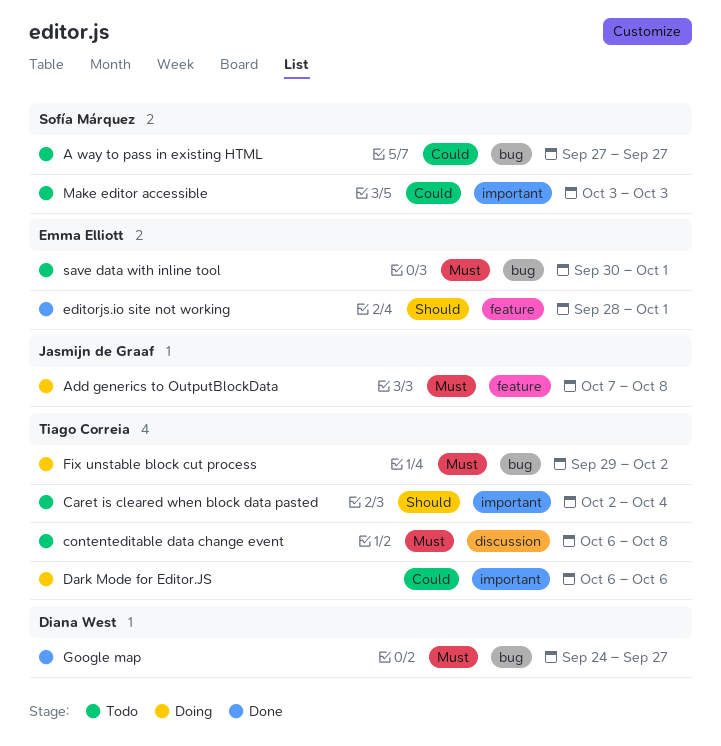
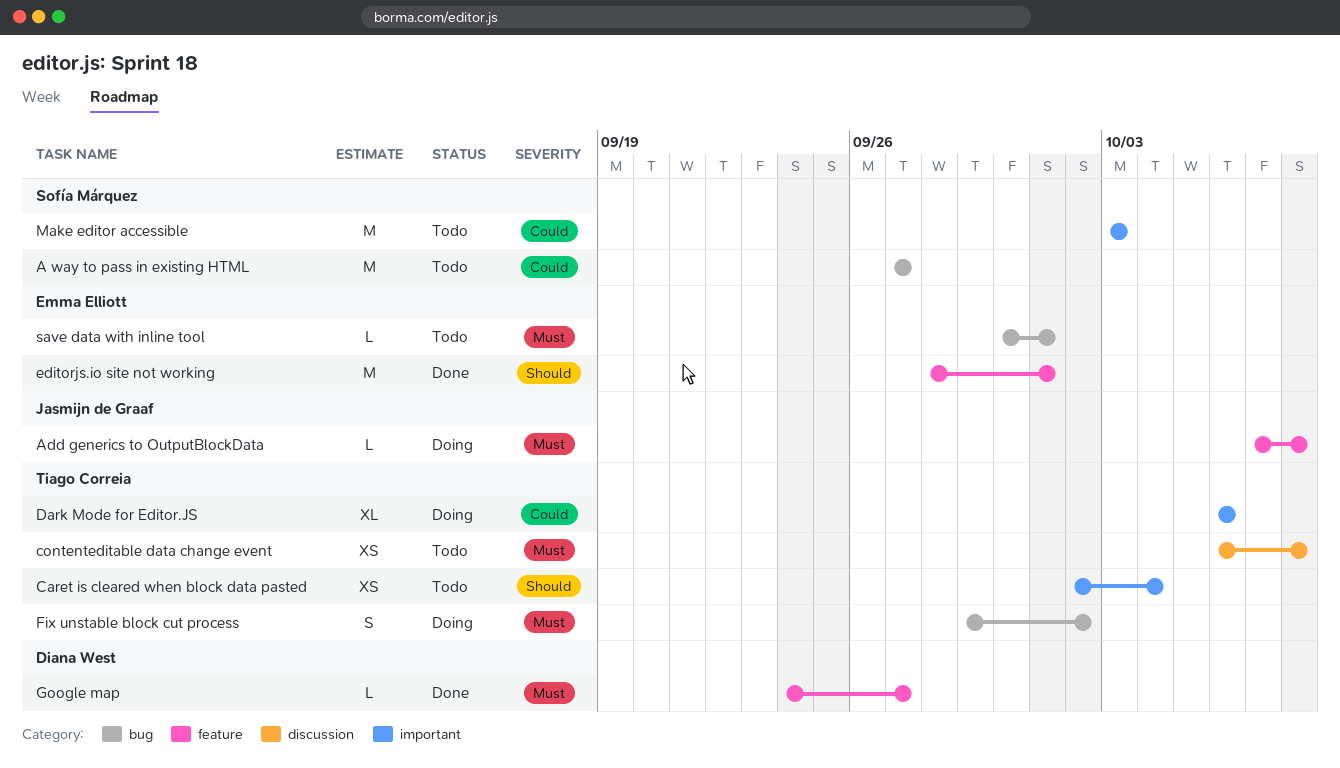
Google map, label: bug -> feature

